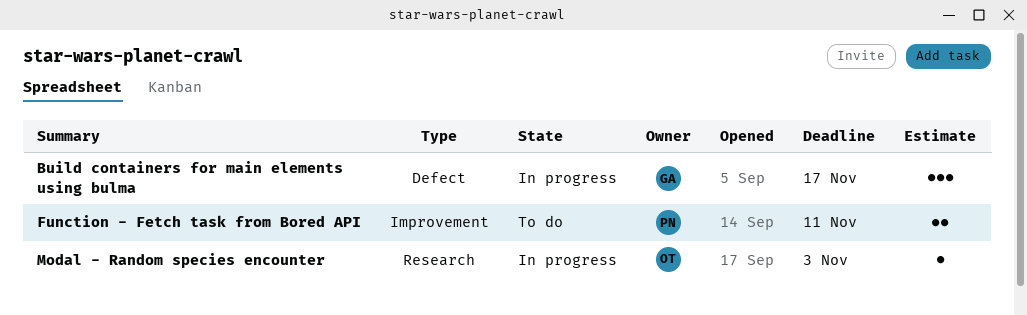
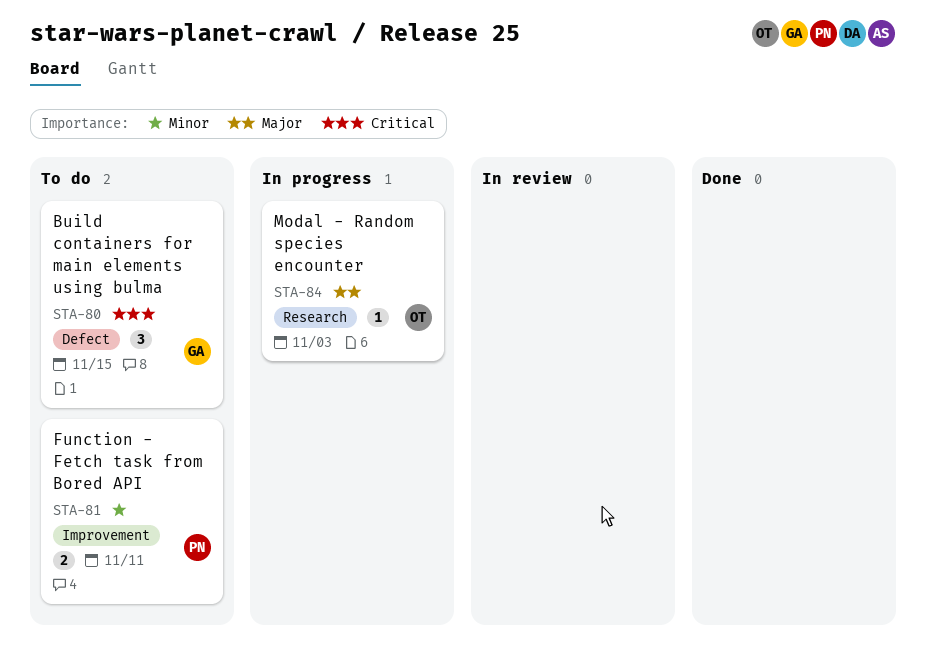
Build containers for main elements using bulma, status: In progress -> To do
Build containers for main elements using bulma, due: Nov 17 -> Nov 15

